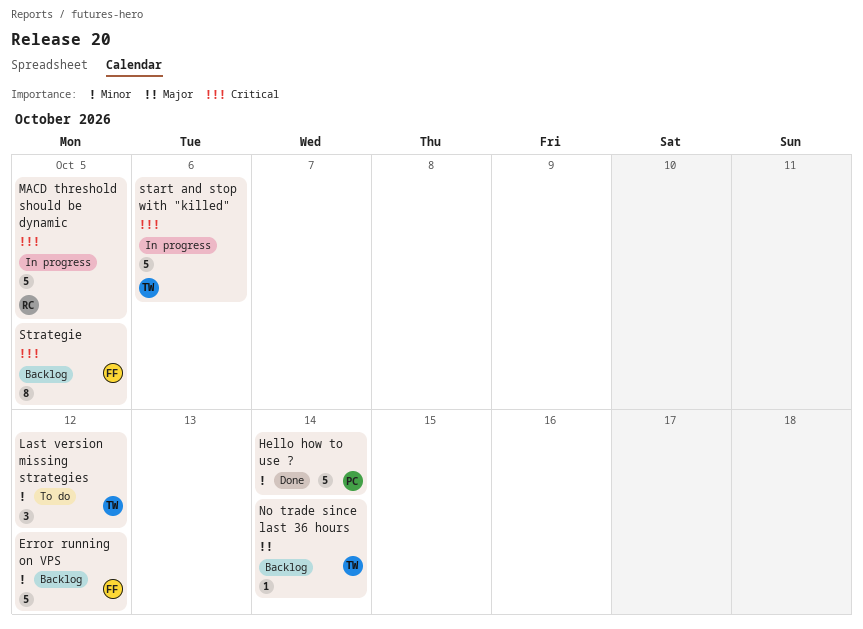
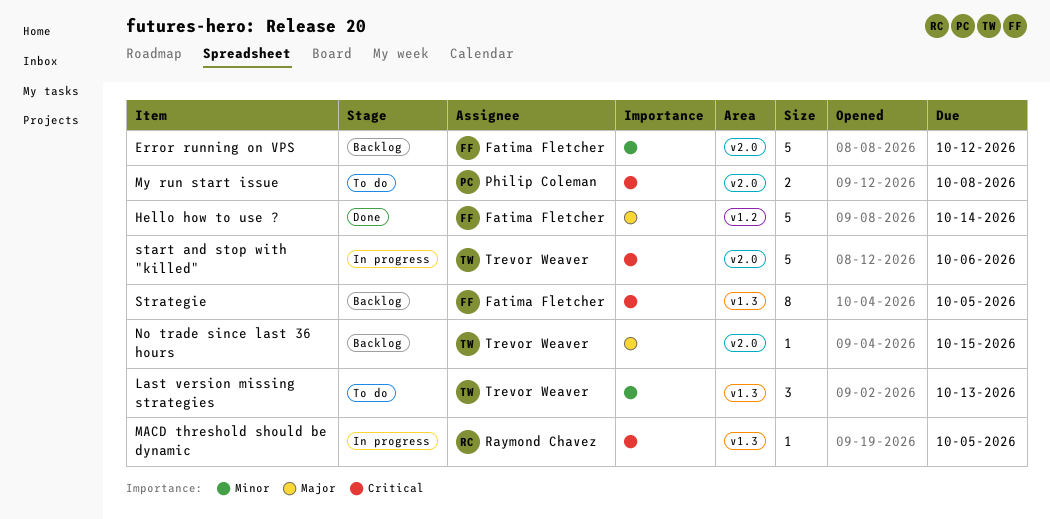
Hello how to use ?, owner: Philip Coleman -> Fatima Fletcher
Hello how to use ?, priority: Minor -> Major
Last version missing strategies, due: Oct 12 -> Oct 13
MACD threshold should be dynamic, estimate: 5 -> 1
My run start issue: none -> present
No trade since last 36 hours, due: Oct 14 -> Oct 15

